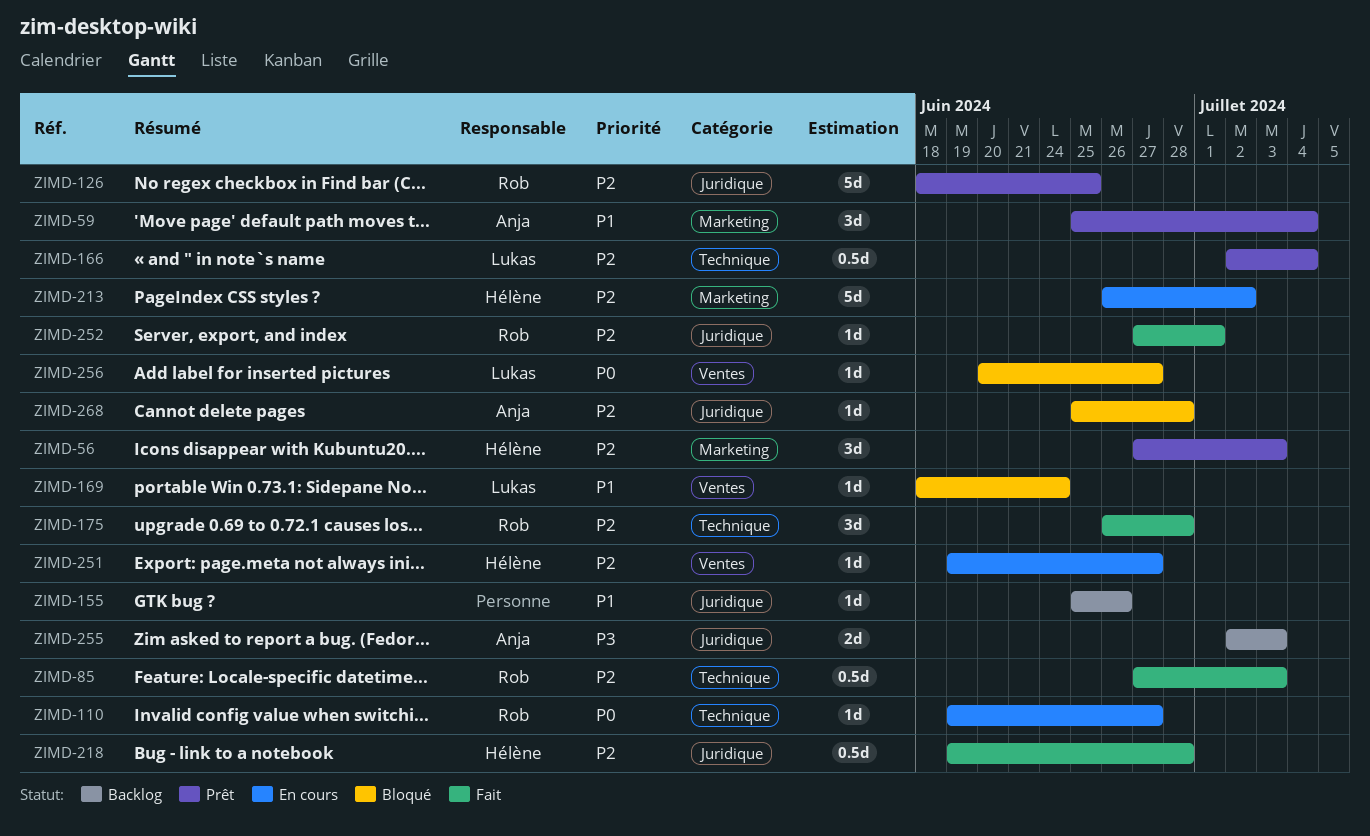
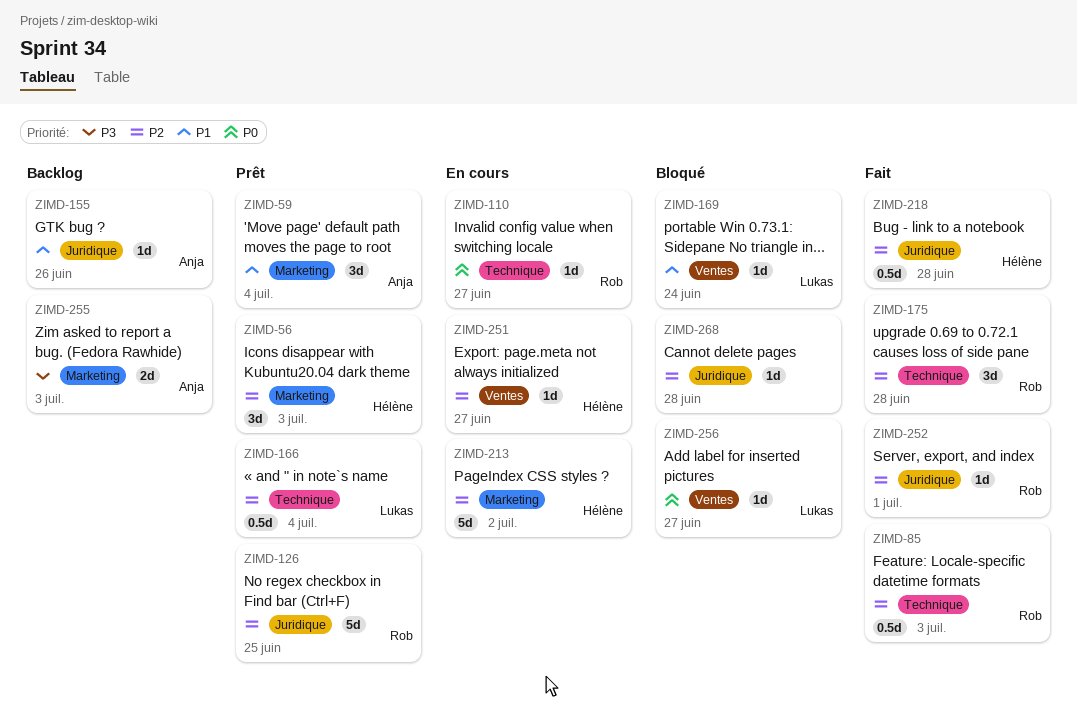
ZIMD-155, owner: none -> Anja
ZIMD-255, label: Juridique -> Marketing
ZIMD-268, owner: Anja -> none

